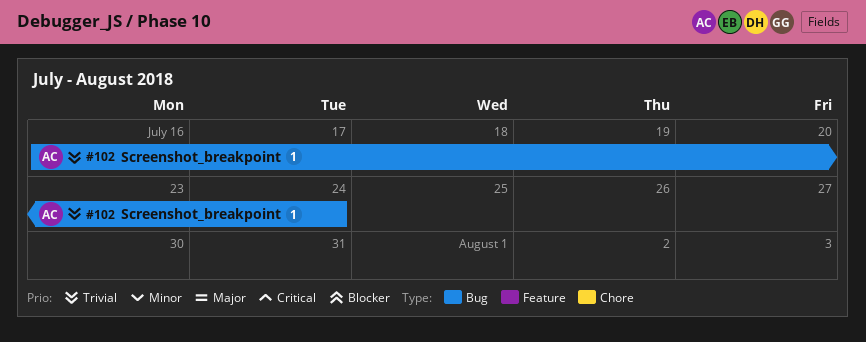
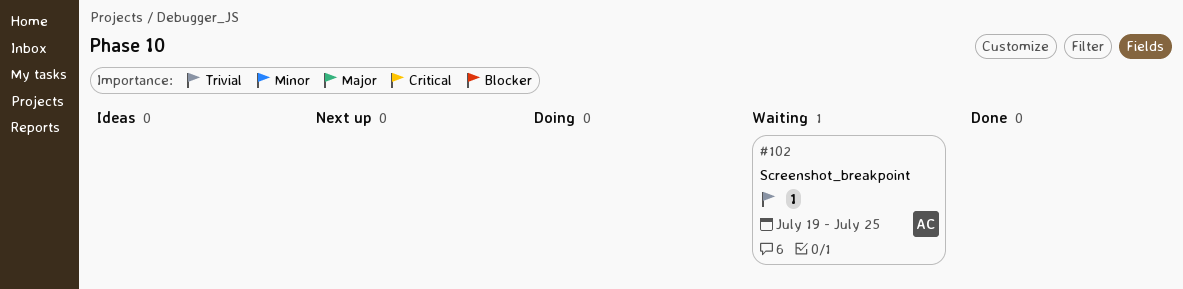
#102, start: Jul 16 -> Jul 19
#102, due: Jul 24 -> Jul 25

